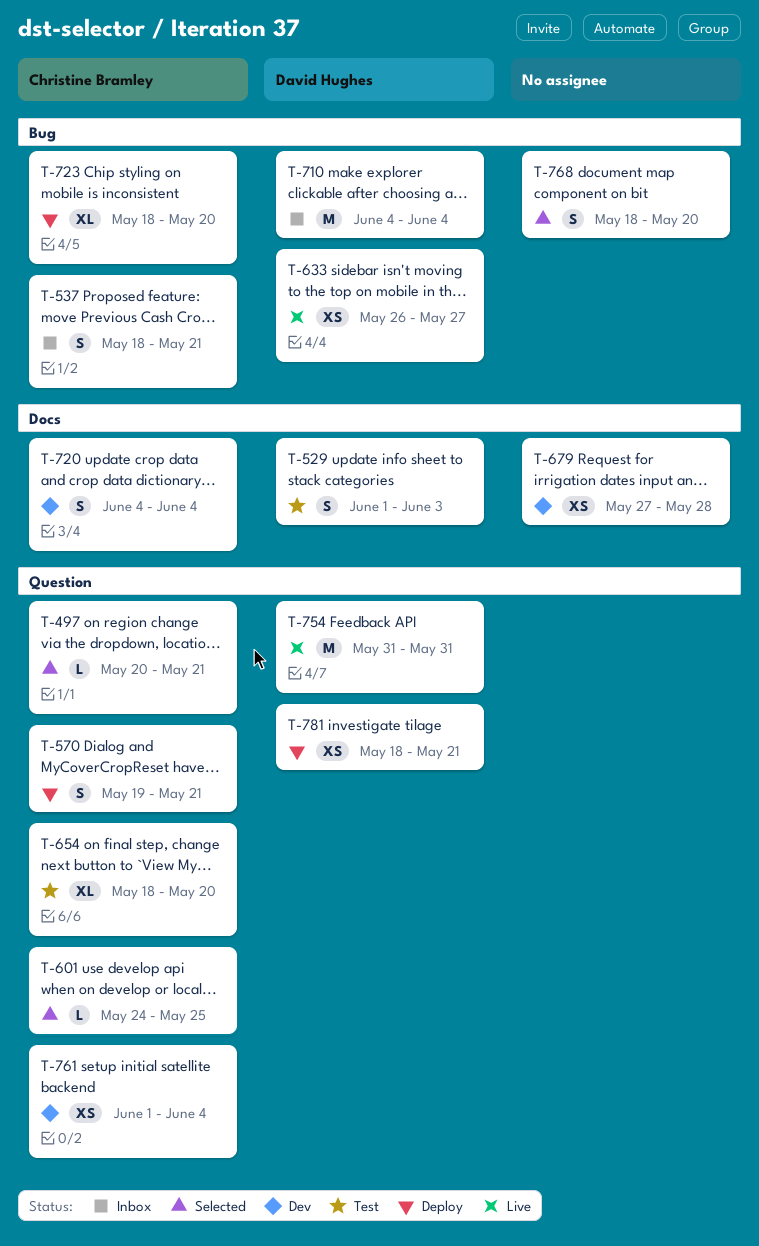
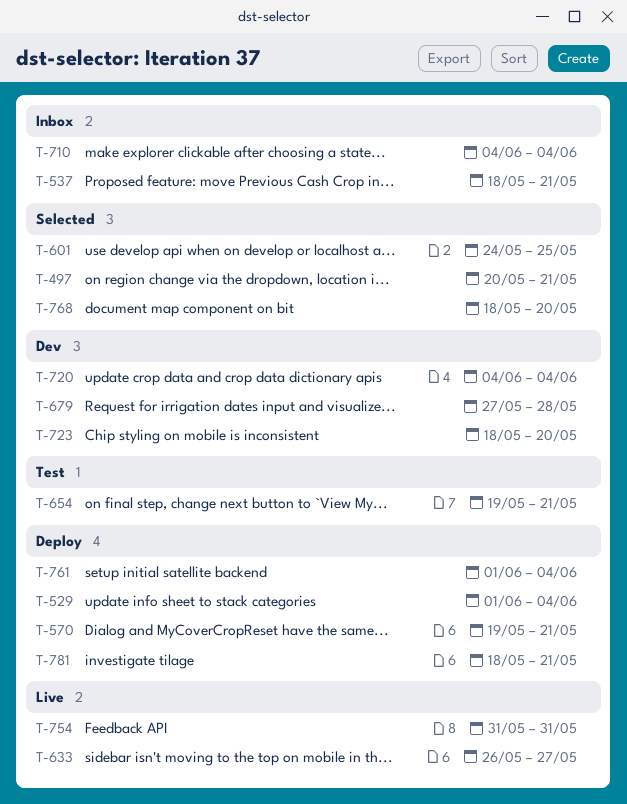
T-529, status: Test -> Deploy
T-529, due: Jun 3 -> Jun 4
T-654, start: May 18 -> May 19
T-654, due: May 20 -> May 21
T-723, status: Deploy -> Dev
T-761, status: Dev -> Deploy

